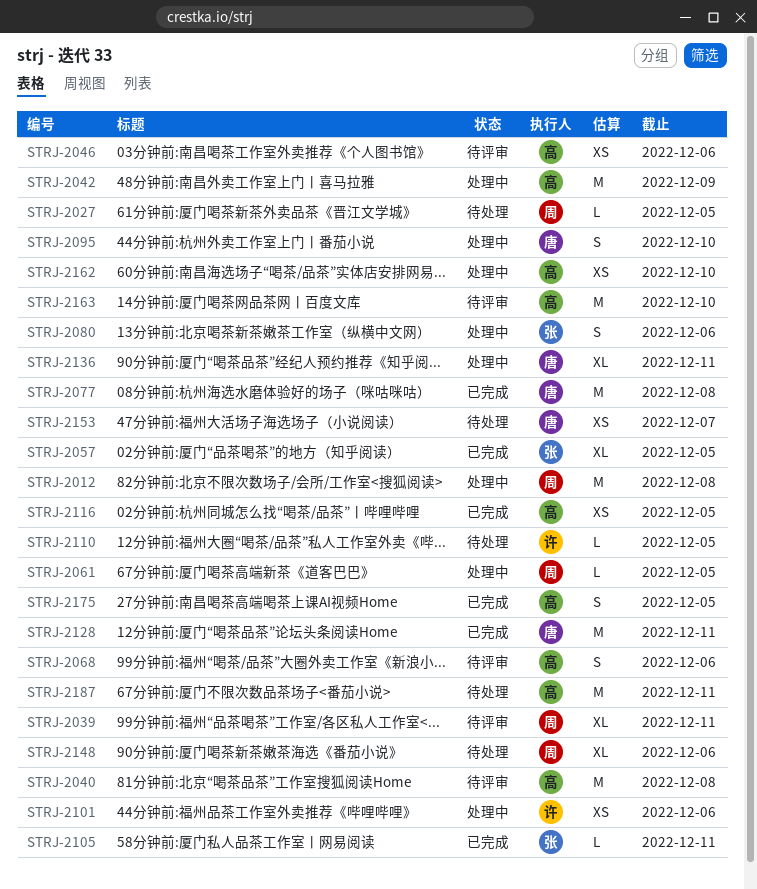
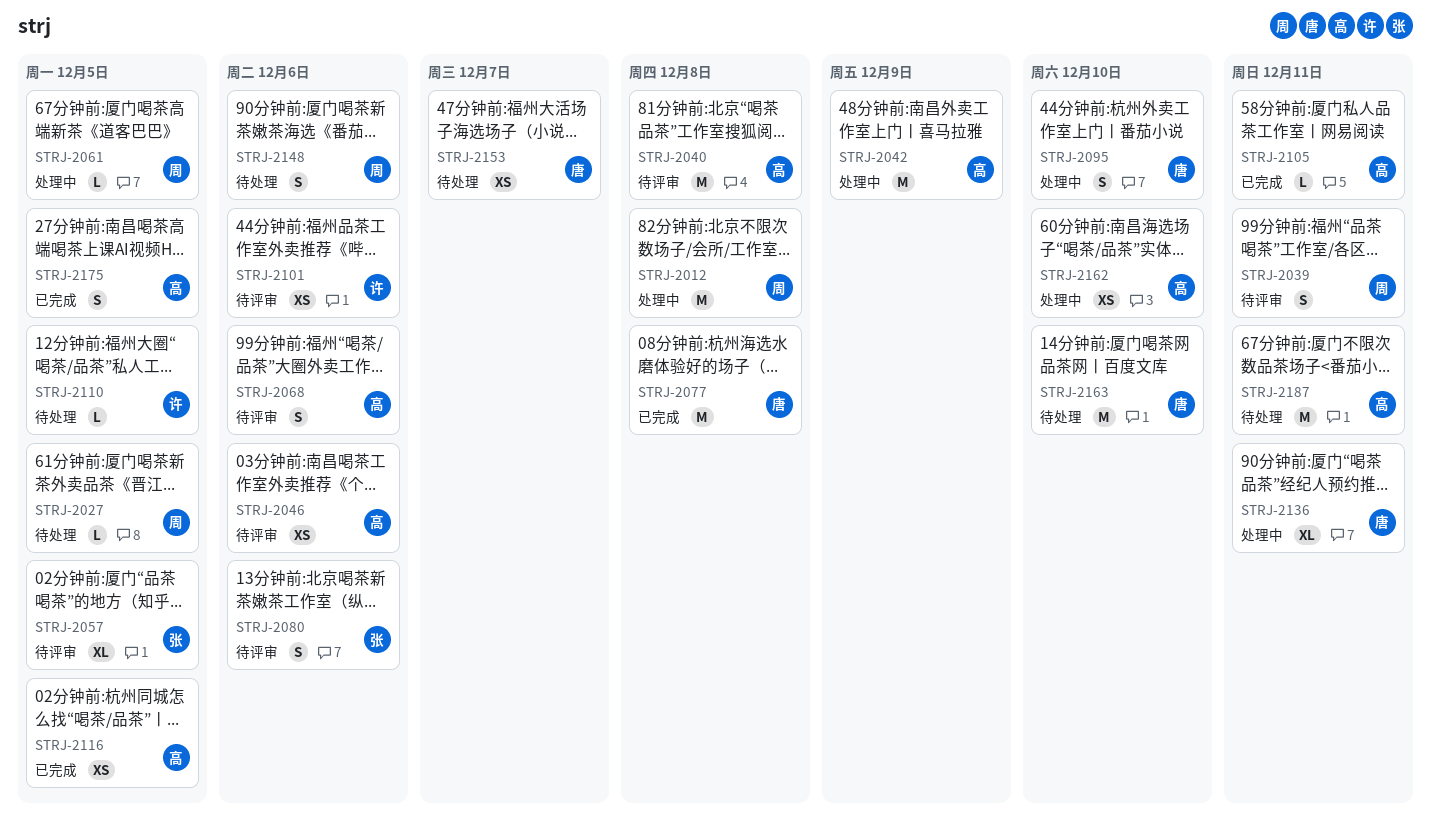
STRJ-2039, estimate: XL -> S
STRJ-2057, status: 已完成 -> 待评审
STRJ-2080, status: 处理中 -> 待评审
STRJ-2101, status: 处理中 -> 待评审
STRJ-2105, owner: 张 -> 高
STRJ-2128: present -> none
STRJ-2148, estimate: XL -> S
STRJ-2163, status: 待评审 -> 待处理
STRJ-2163, owner: 高 -> 唐

